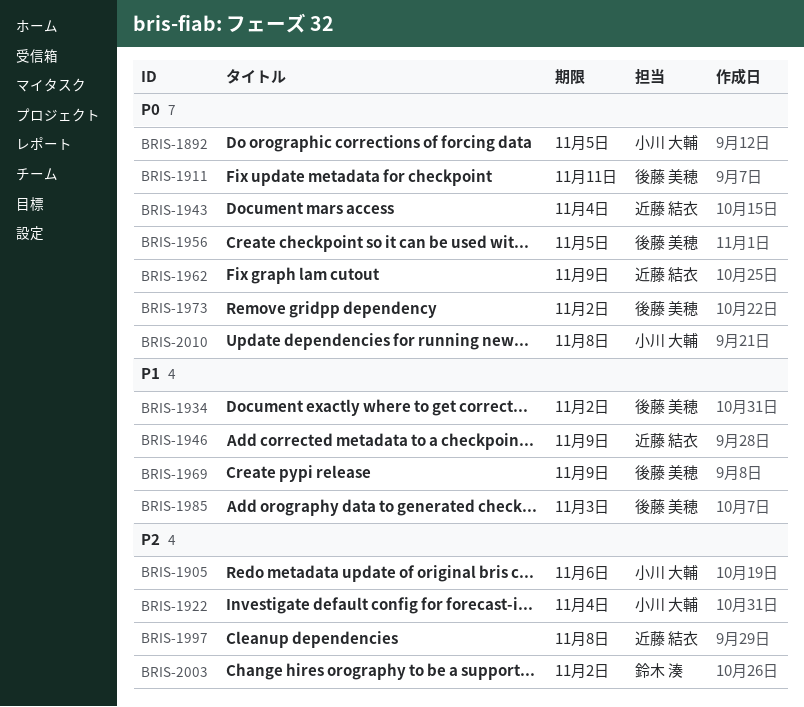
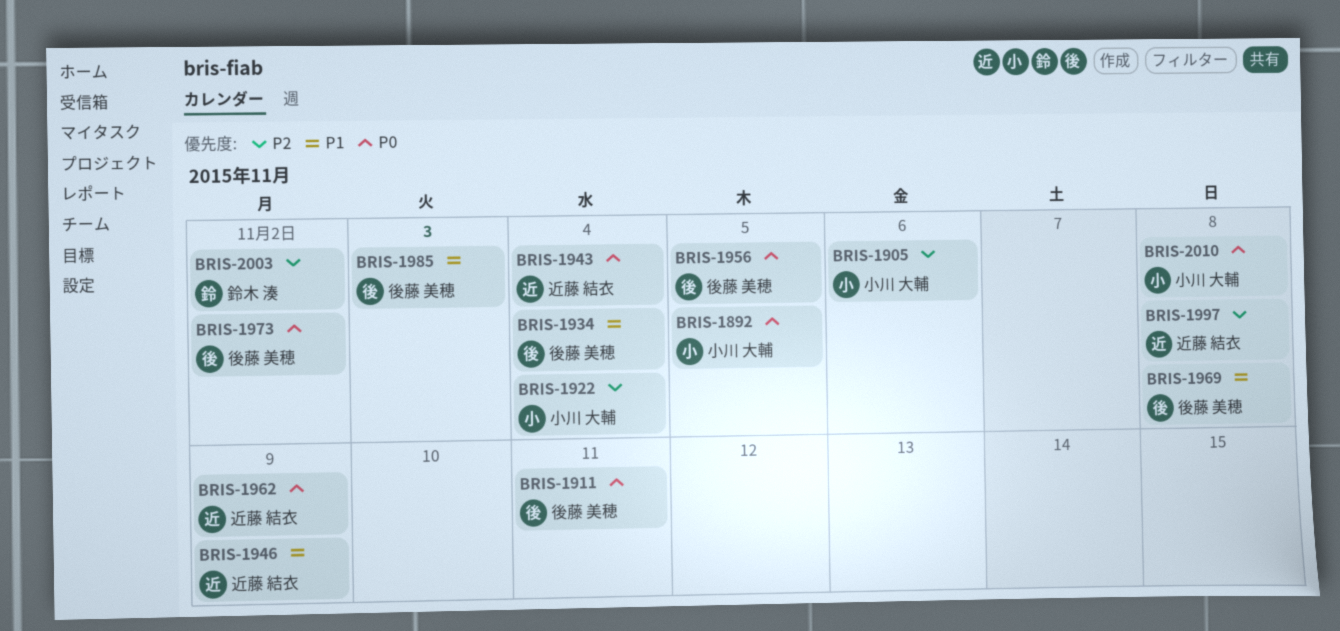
BRIS-1934, due: Nov 2 -> Nov 4
BRIS-1969, due: Nov 9 -> Nov 8

